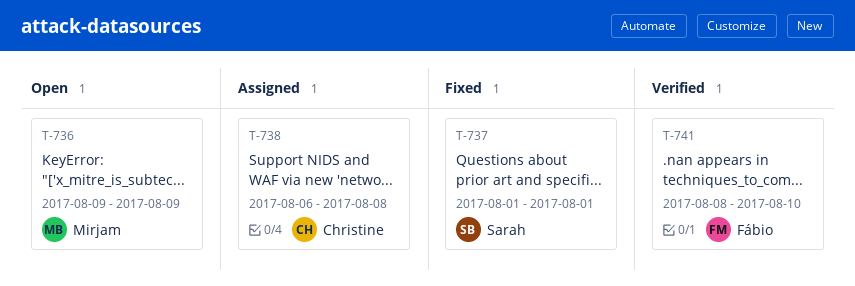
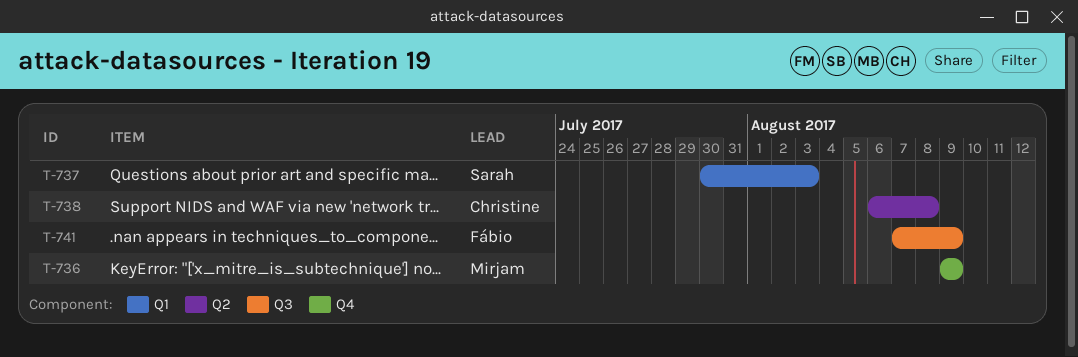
T-737, start: Aug 1 -> Jul 30
T-737, due: Aug 1 -> Aug 3
T-741, start: Aug 8 -> Aug 7
T-741, due: Aug 10 -> Aug 9

